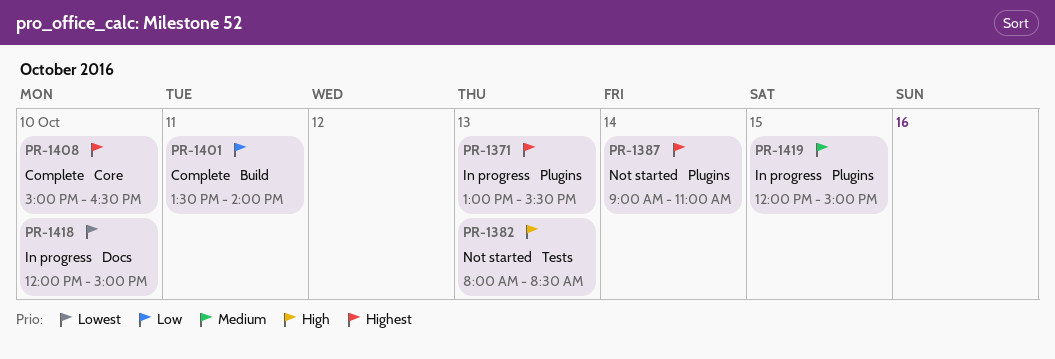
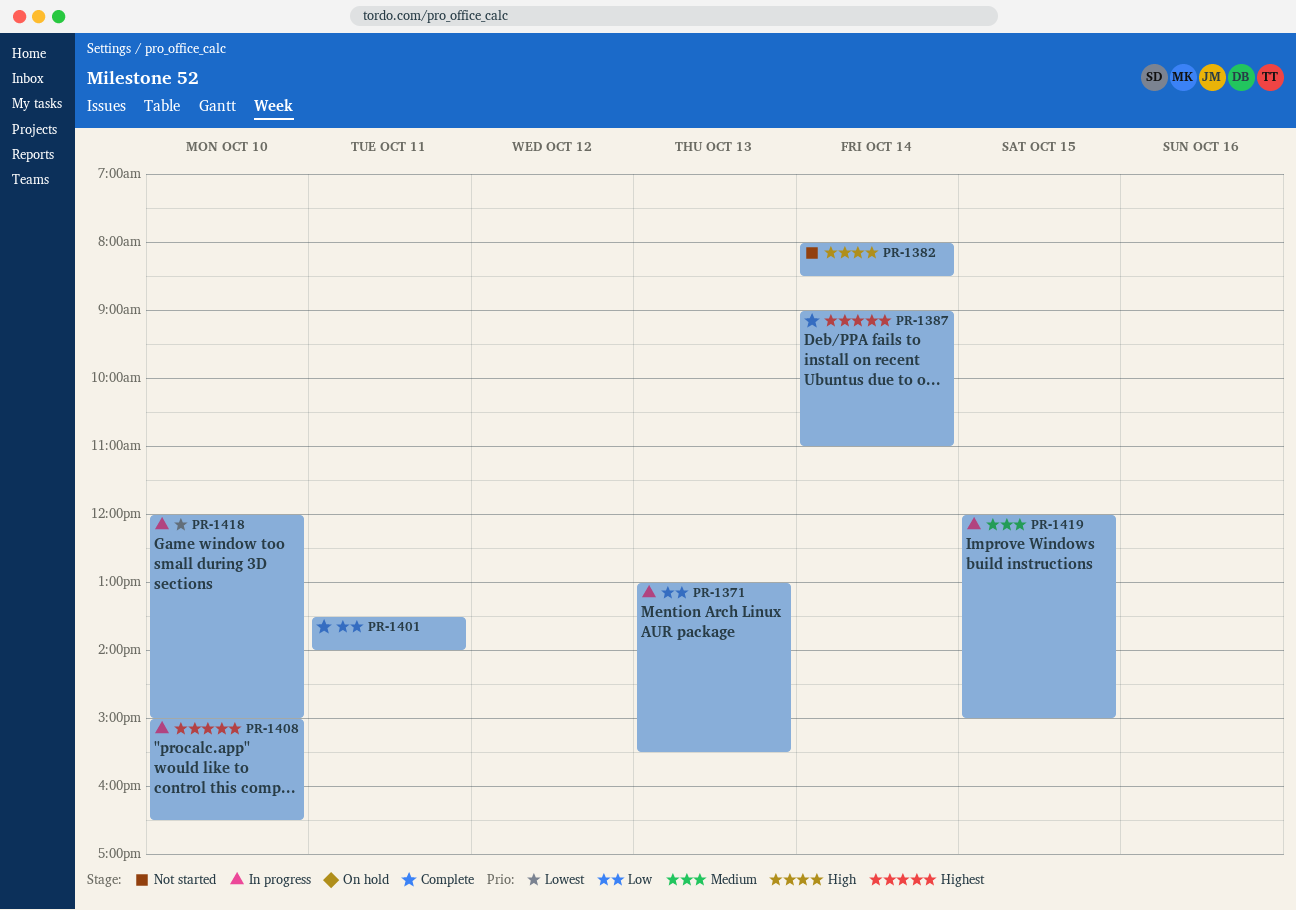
PR-1371, priority: Highest -> Low
PR-1382, day: Oct 13 -> Oct 14
PR-1387, status: Not started -> Complete
PR-1408, status: Complete -> In progress

